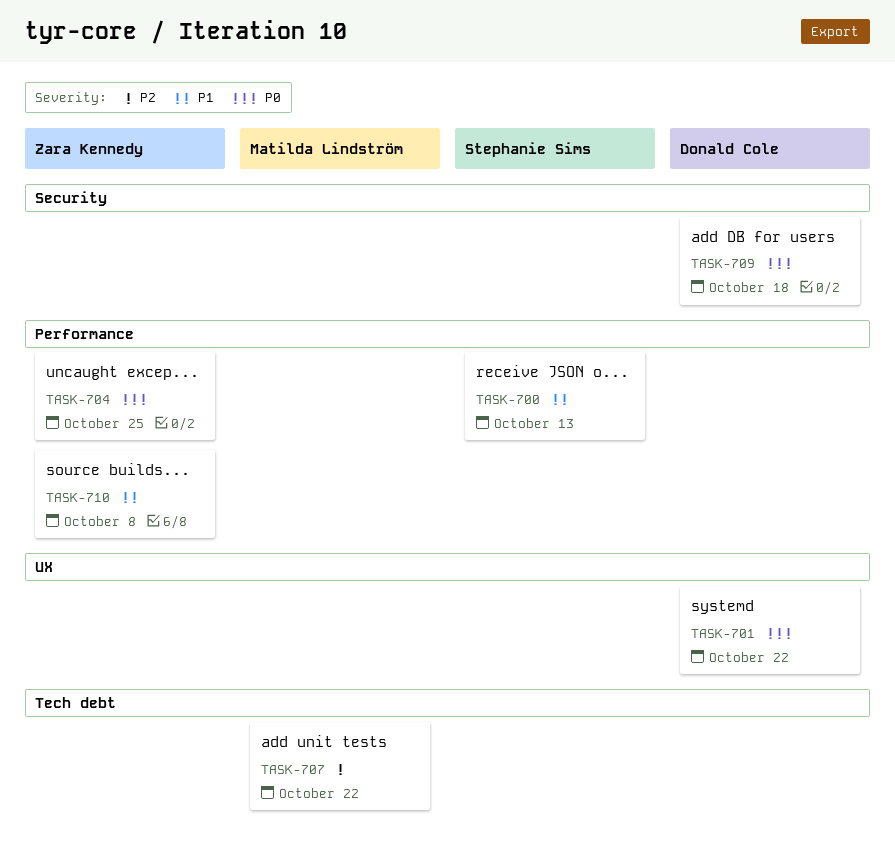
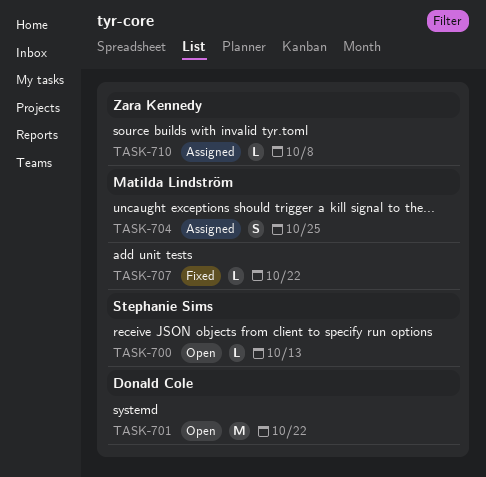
TASK-704, owner: Zara Kennedy -> Matilda Lindström
TASK-709: present -> none

